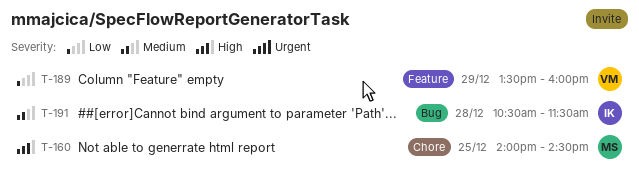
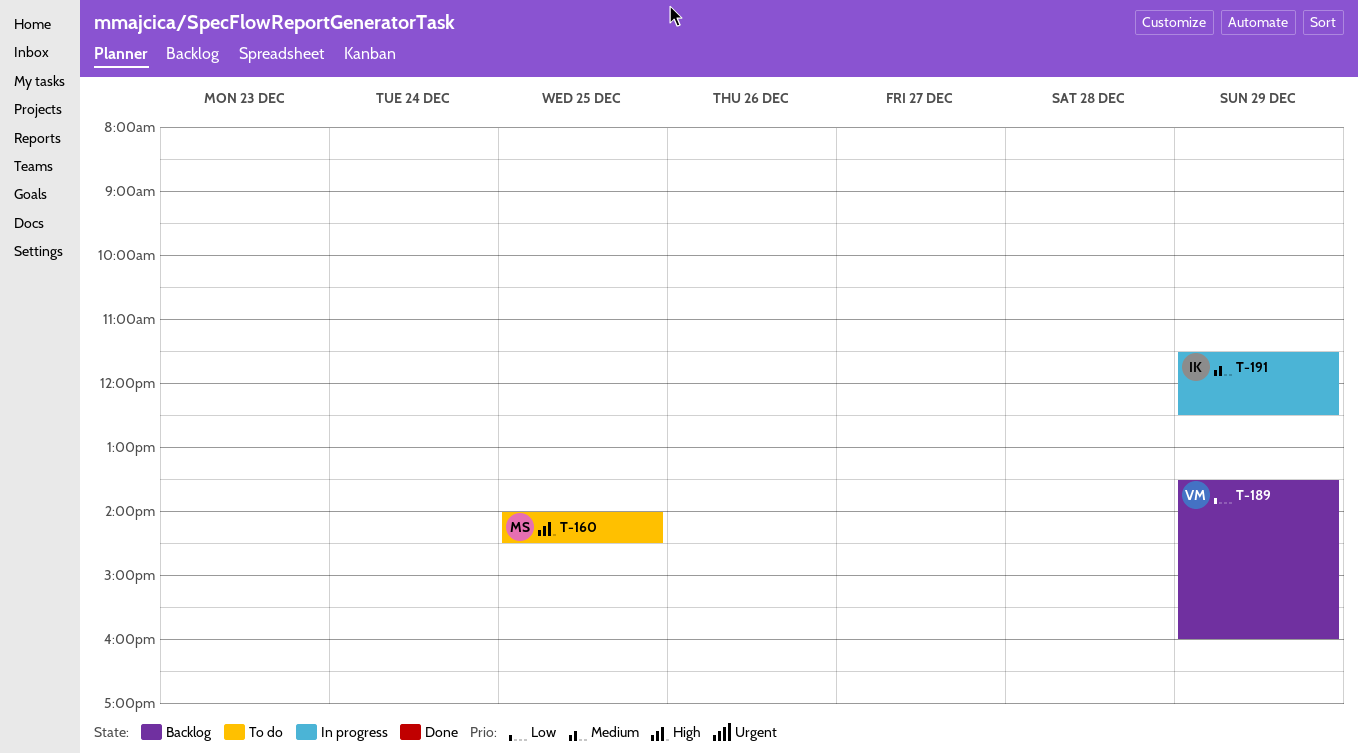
T-191, day: Dec 28 -> Dec 29
T-191, begins: 10:30 -> 11:30
T-191, ends: 11:30 -> 12:30

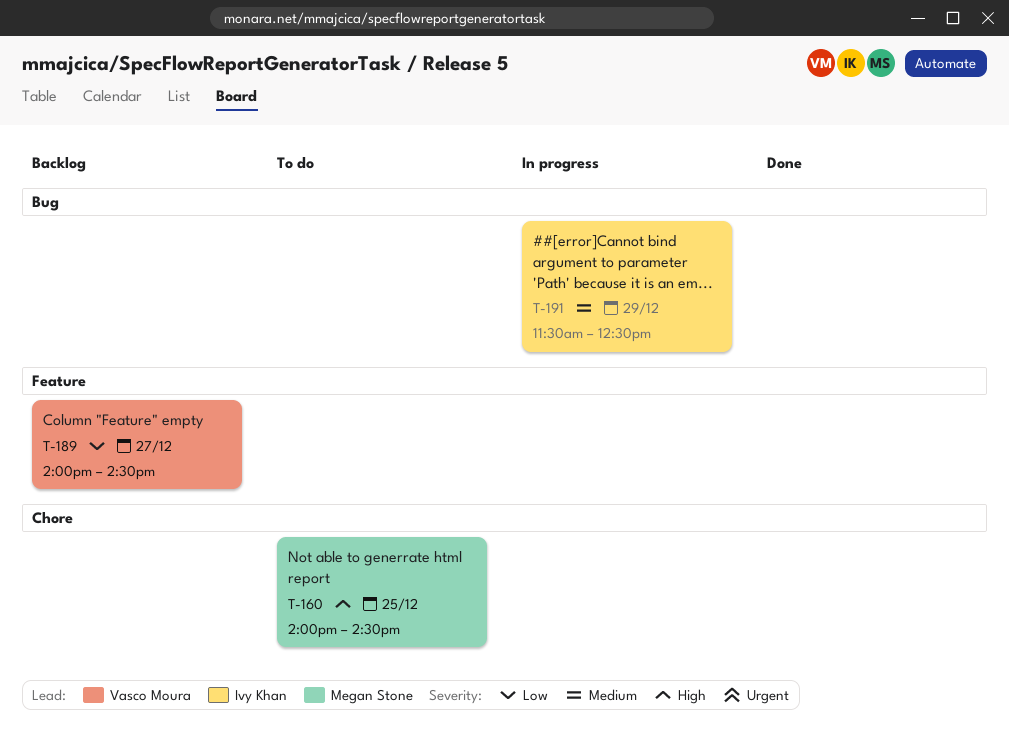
T-189, day: Dec 29 -> Dec 27
T-189, begins: 13:30 -> 14:00
T-189, ends: 16:00 -> 14:30

